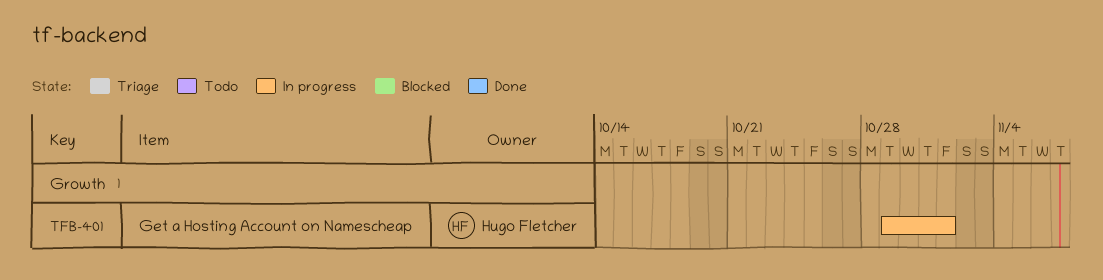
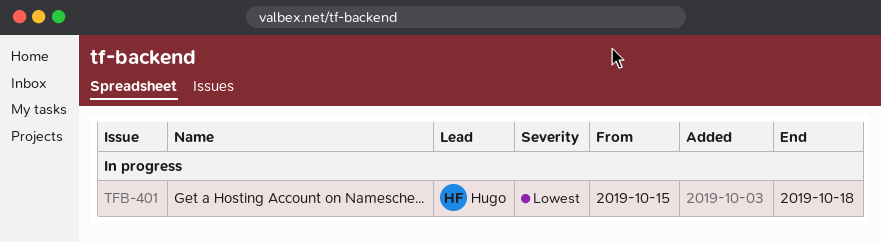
TFB-401, start: Oct 29 -> Oct 15
TFB-401, due: Nov 1 -> Oct 18

